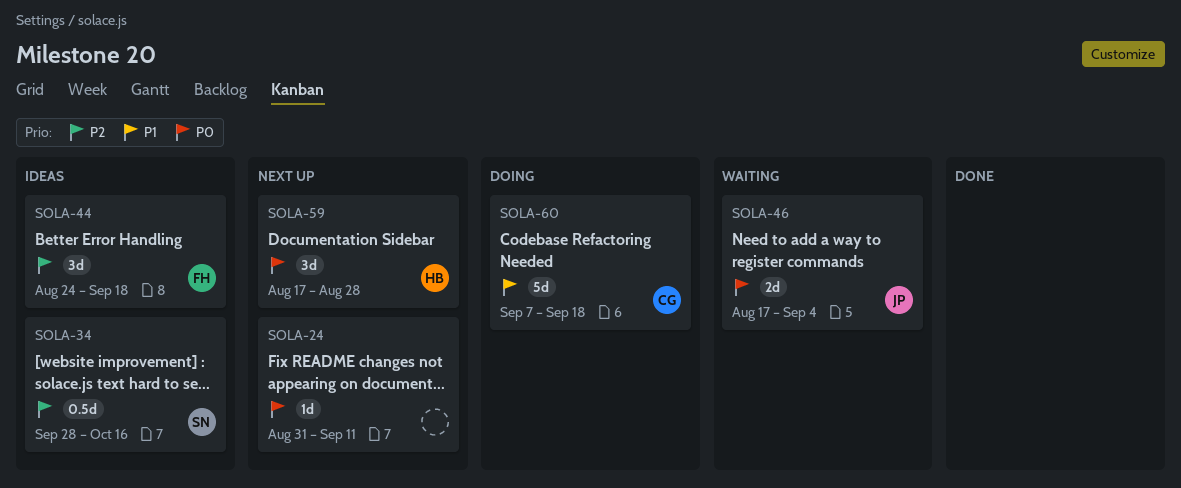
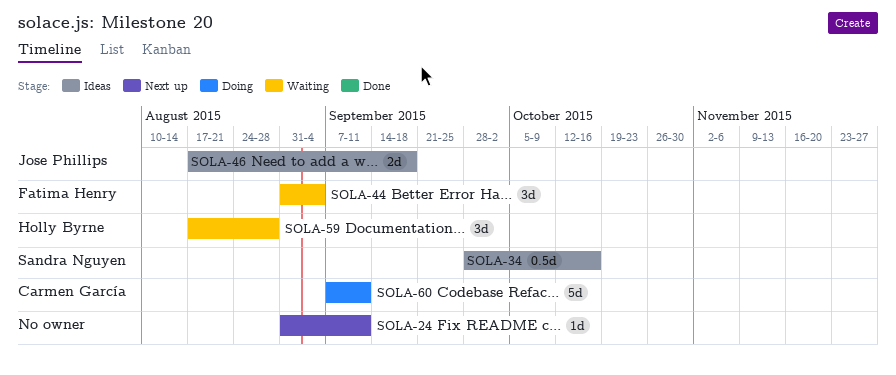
SOLA-44, status: Ideas -> Waiting
SOLA-44, start: Aug 24 -> Aug 31
SOLA-44, due: Sep 18 -> Sep 4
SOLA-46, status: Waiting -> Ideas
SOLA-46, due: Sep 4 -> Sep 18
SOLA-59, status: Next up -> Waiting
SOLA-60, due: Sep 18 -> Sep 11

